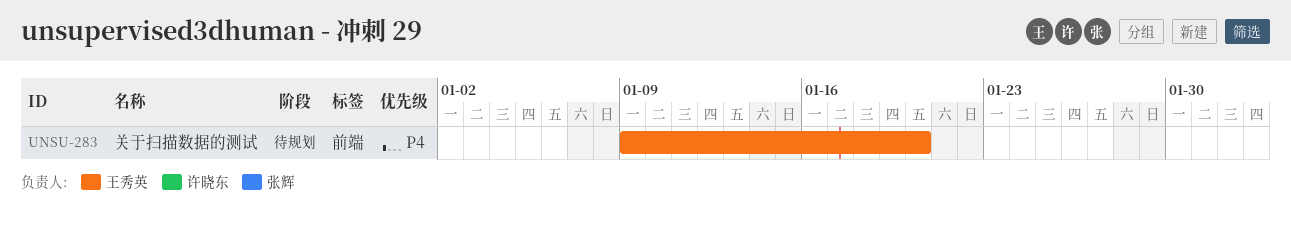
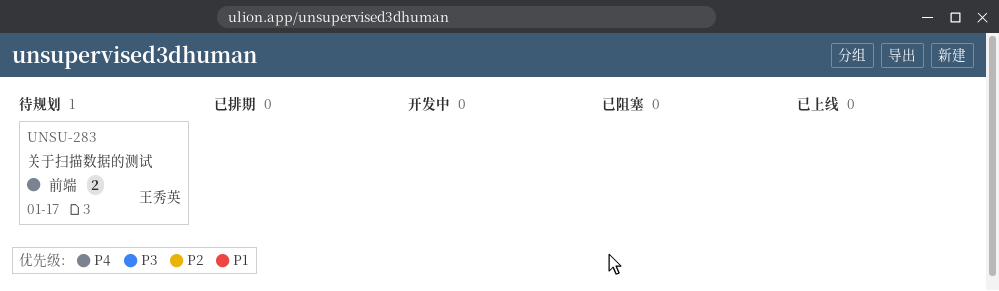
UNSU-283, due: Jan 20 -> Jan 17

